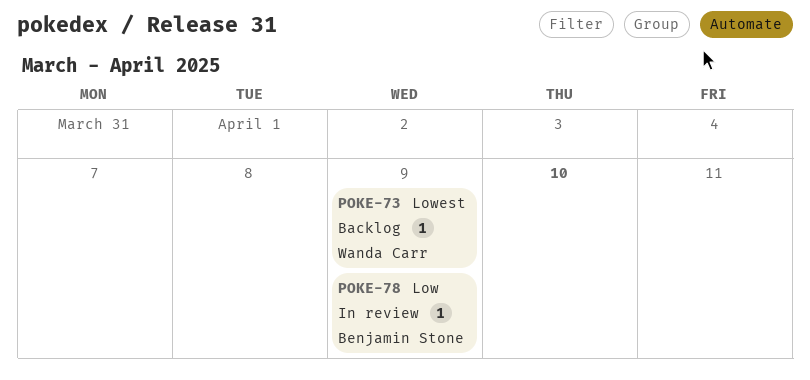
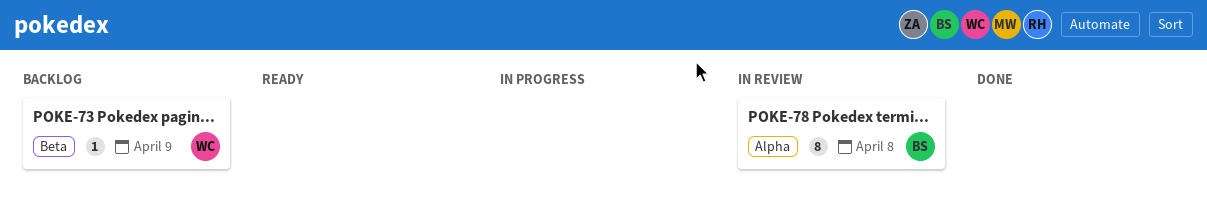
POKE-78, estimate: 1 -> 8
POKE-78, due: Apr 9 -> Apr 8

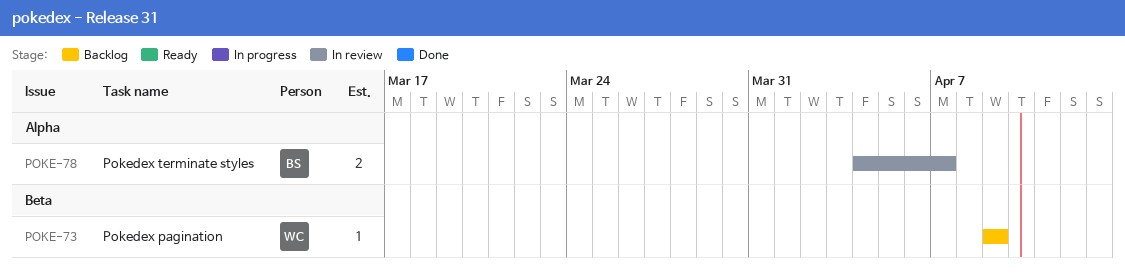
POKE-78, estimate: 8 -> 2
POKE-78, due: Apr 8 -> Apr 7

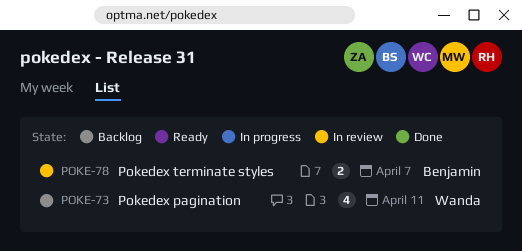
POKE-73, estimate: 1 -> 4
POKE-73, due: Apr 9 -> Apr 11

